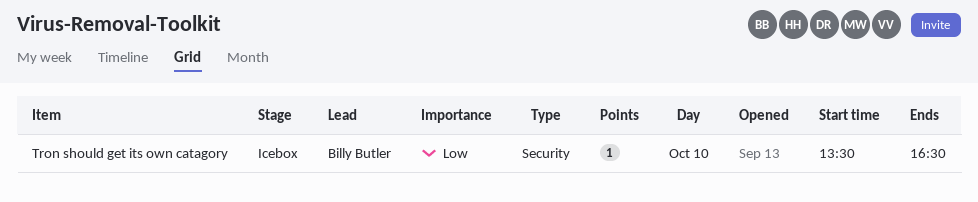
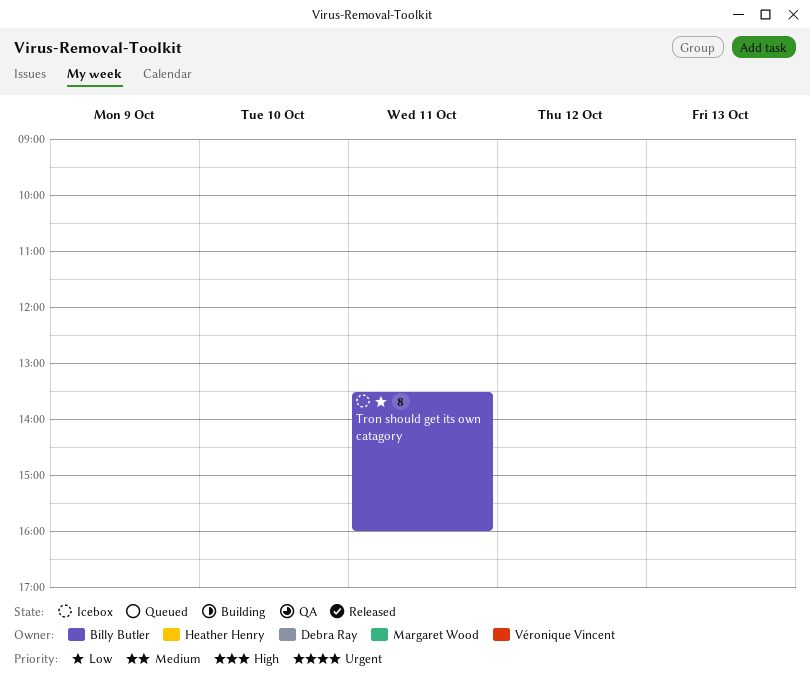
Tron should get its own catagory, estimate: 1 -> 8
Tron should get its own catagory, day: Oct 10 -> Oct 11
Tron should get its own catagory, ends: 16:30 -> 16:00

